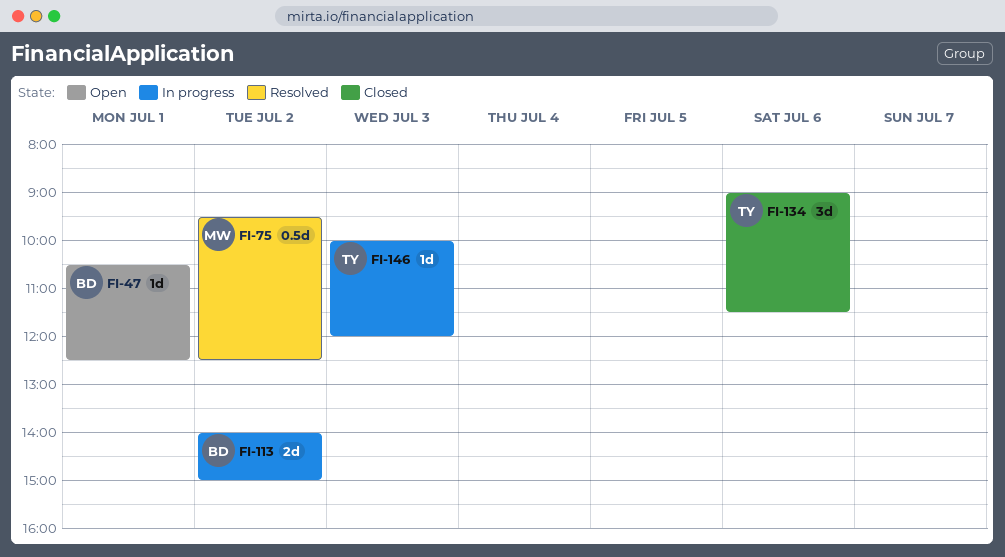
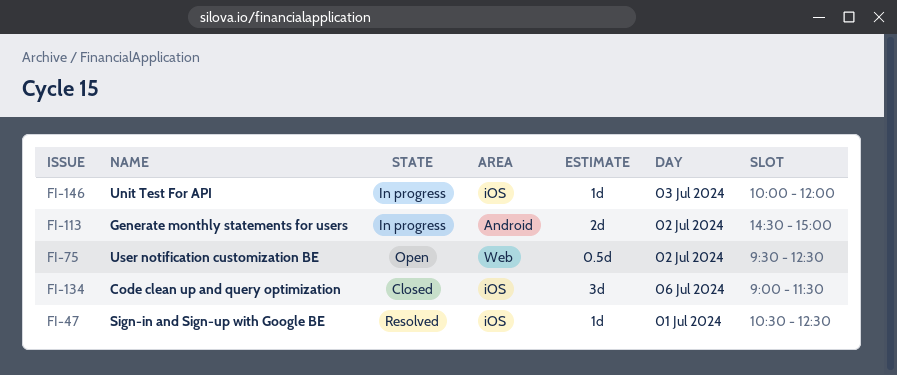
FI-47, status: Open -> Resolved
FI-75, status: Resolved -> Open
FI-113, begins: 14:00 -> 14:30

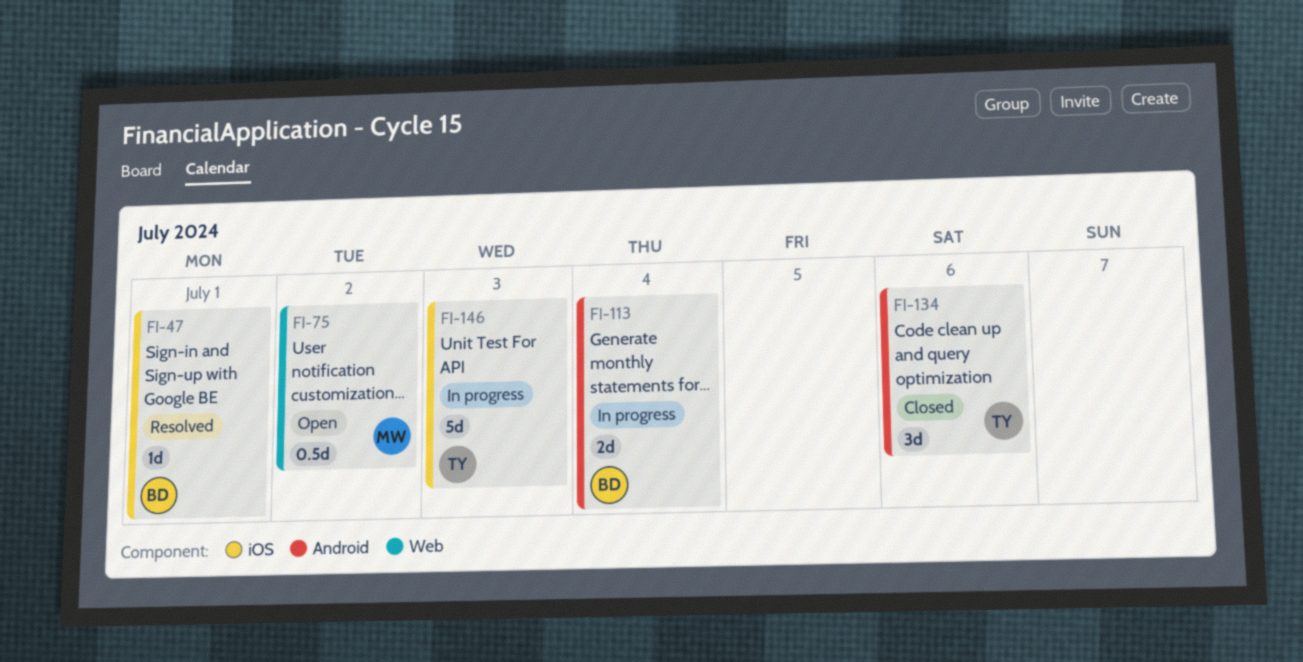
FI-113, day: Jul 2 -> Jul 4
FI-134, label: iOS -> Android
FI-146, estimate: 1d -> 5d

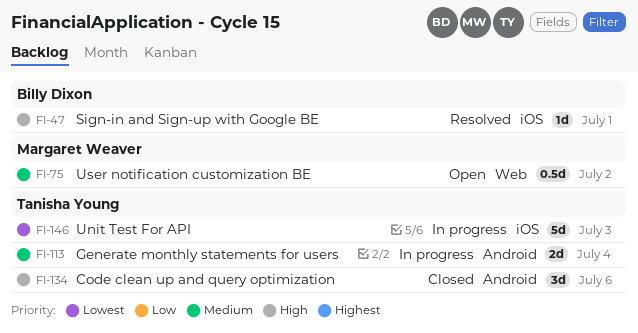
FI-113, owner: Billy Dixon -> Tanisha Young

